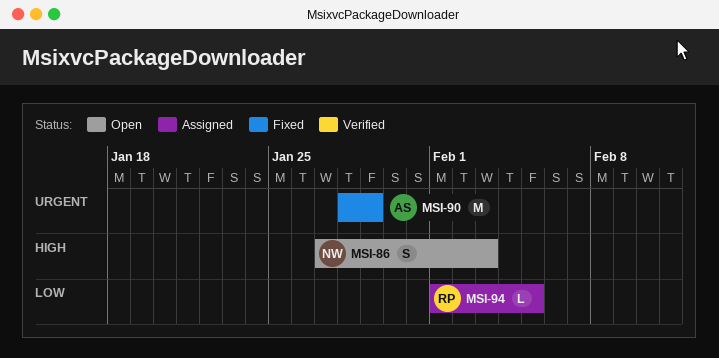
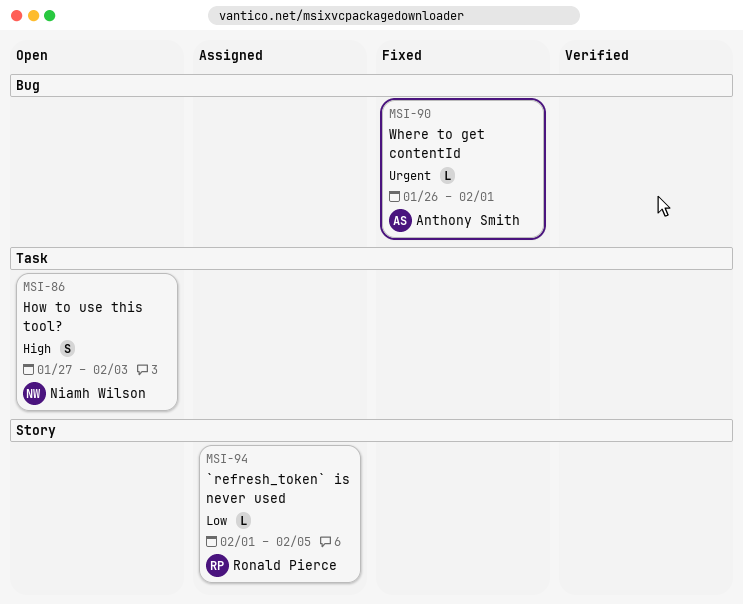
MSI-90, estimate: M -> L
MSI-90, start: Jan 28 -> Jan 26
MSI-90, due: Jan 29 -> Feb 1

